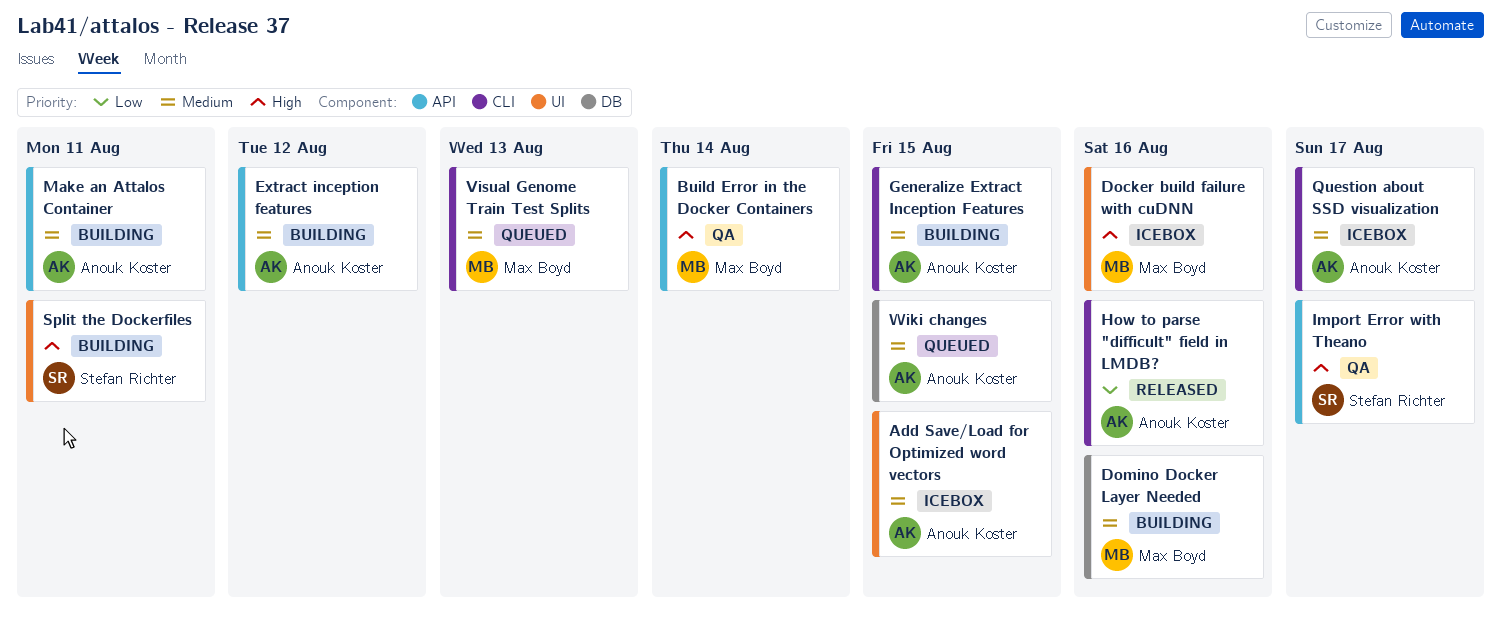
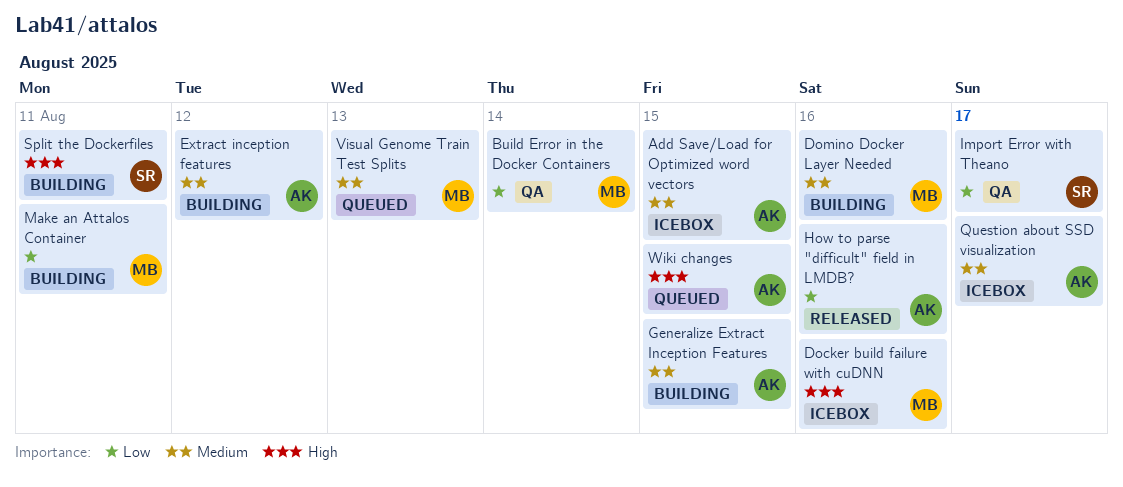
Build Error in the Docker Containers, priority: High -> Low
Import Error with Theano, priority: High -> Low
Make an Attalos Container, owner: Anouk Koster -> Max Boyd
Make an Attalos Container, priority: Medium -> Low
Wiki changes, priority: Medium -> High

